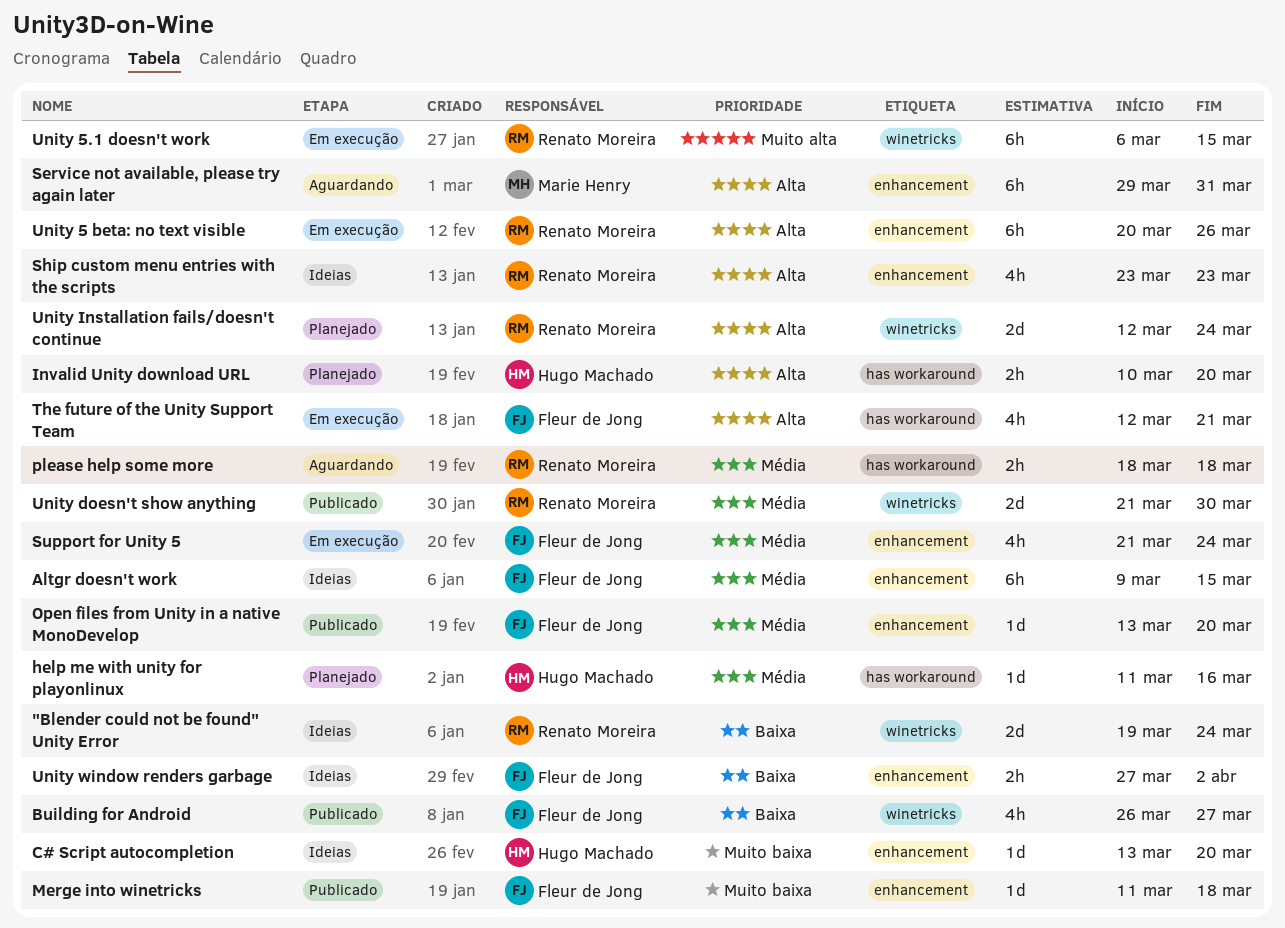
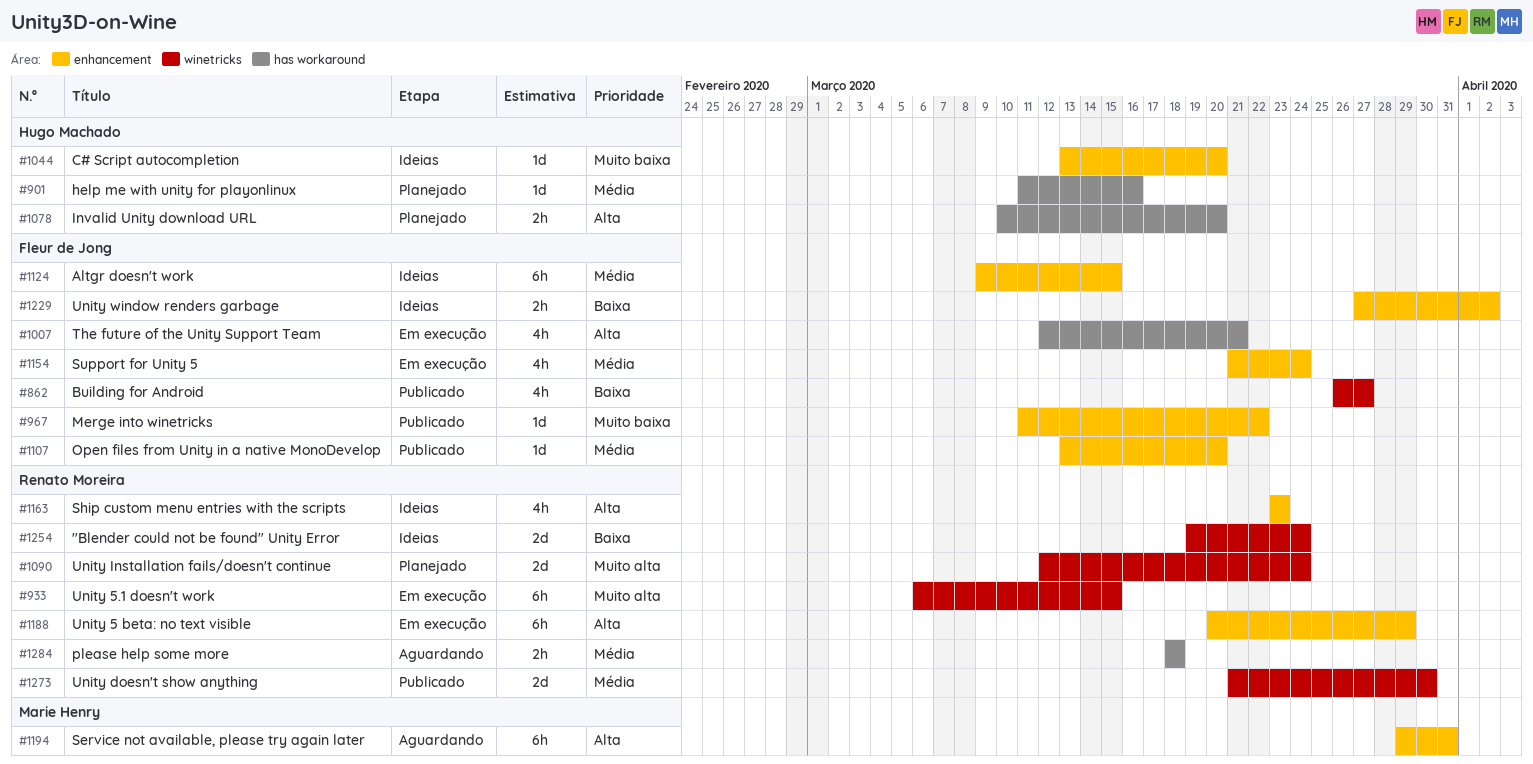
Merge into winetricks, due: Mar 18 -> Mar 22
Unity 5 beta: no text visible, due: Mar 26 -> Mar 29
Unity Installation fails/doesn't continue, priority: Alta -> Muito alta

